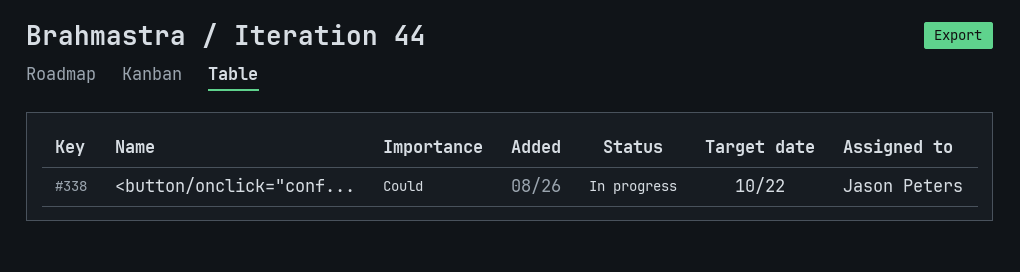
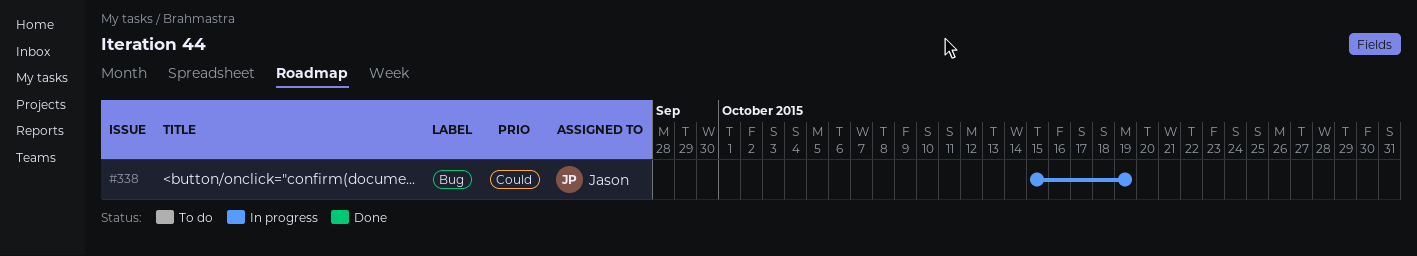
#338, due: Oct 22 -> Oct 19

